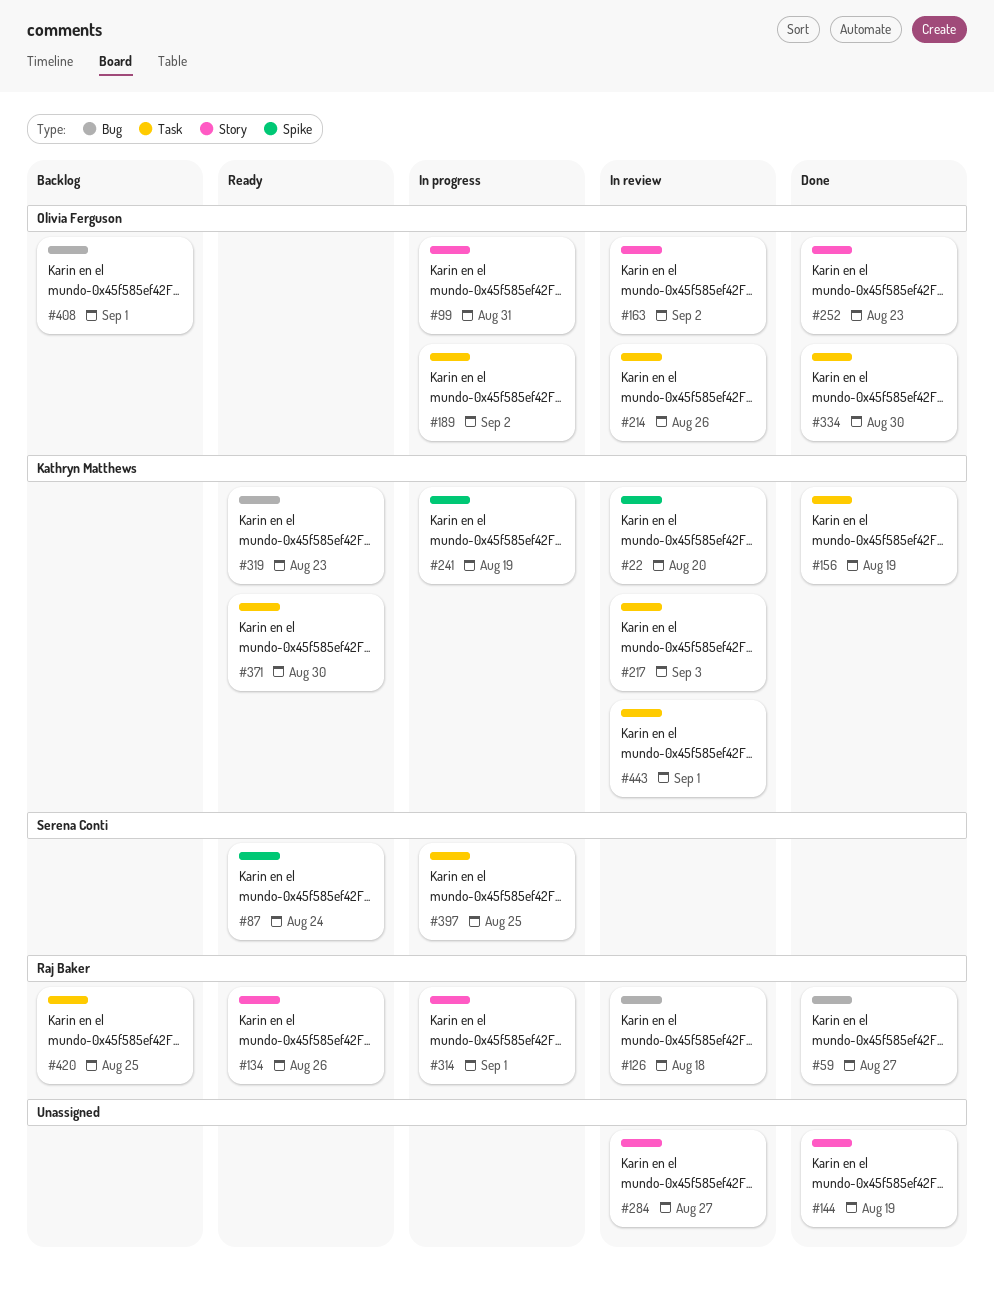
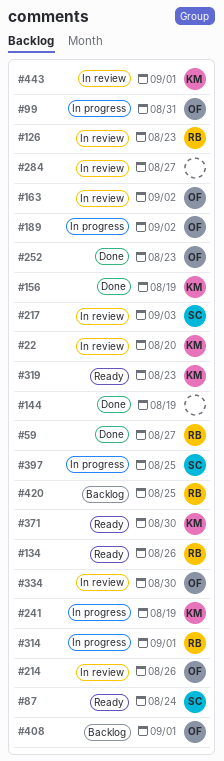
#126, due: Aug 18 -> Aug 23
#217, owner: Kathryn Matthews -> Serena Conti
#334, status: Done -> In review

